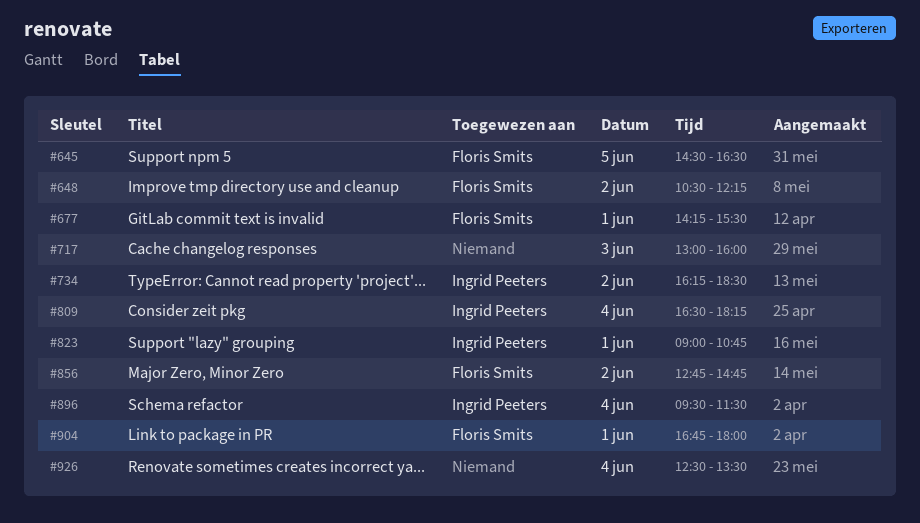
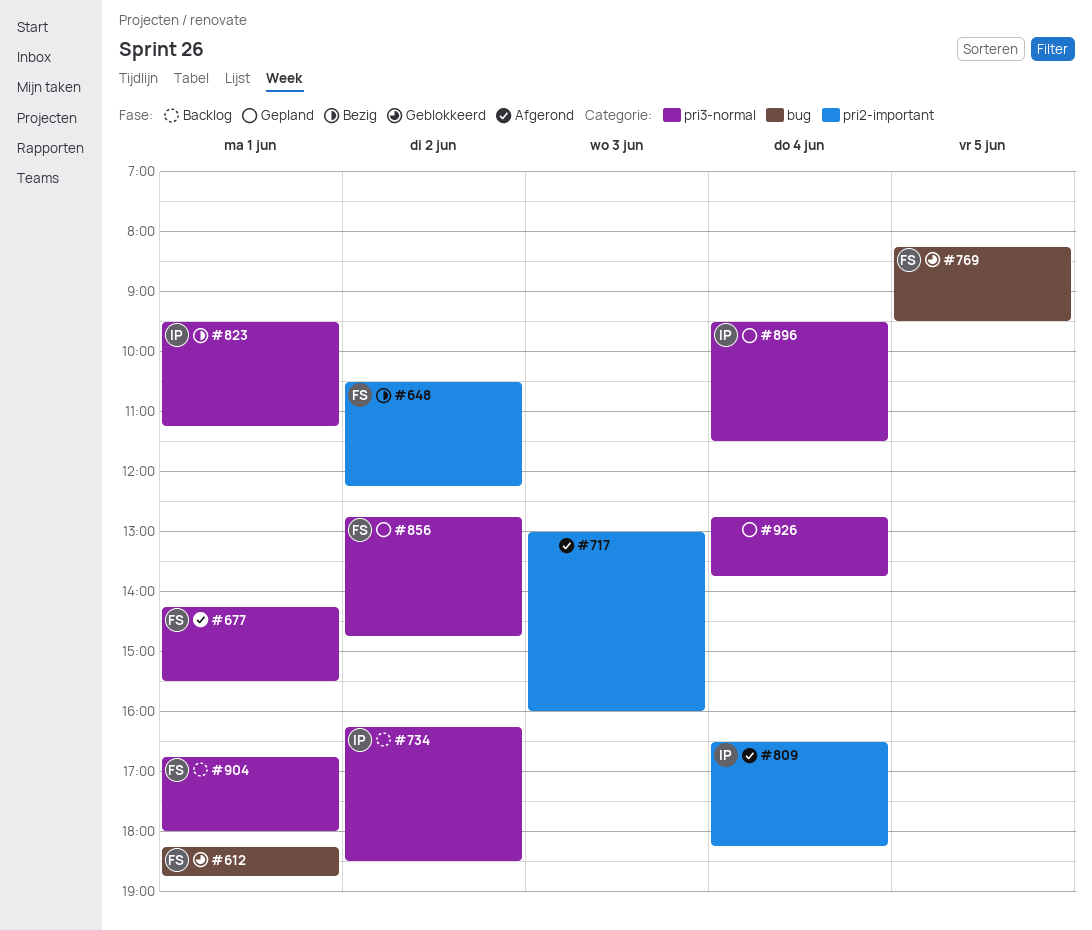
#612: none -> present
#645: present -> none
#769: none -> present
#823, begins: 09:00 -> 09:30
#823, ends: 10:45 -> 11:15
#926, begins: 12:30 -> 12:45
#926, ends: 13:30 -> 13:45

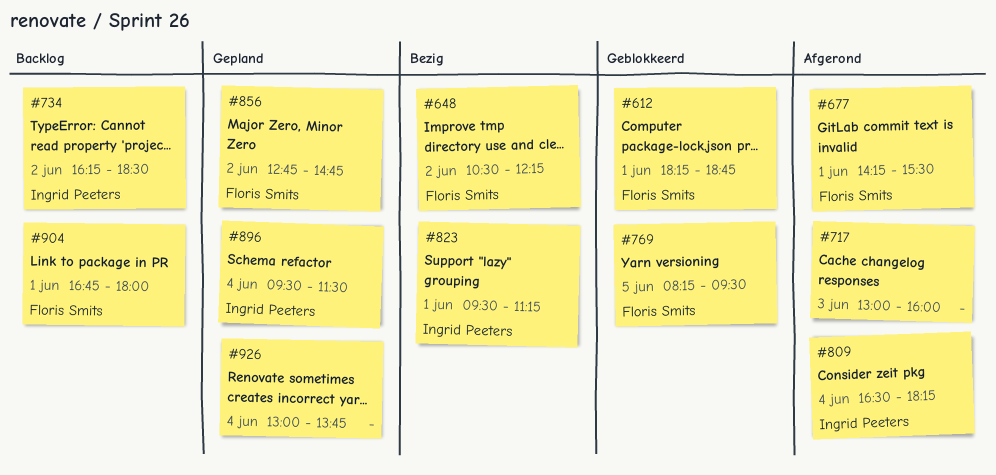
#926, begins: 12:45 -> 13:00

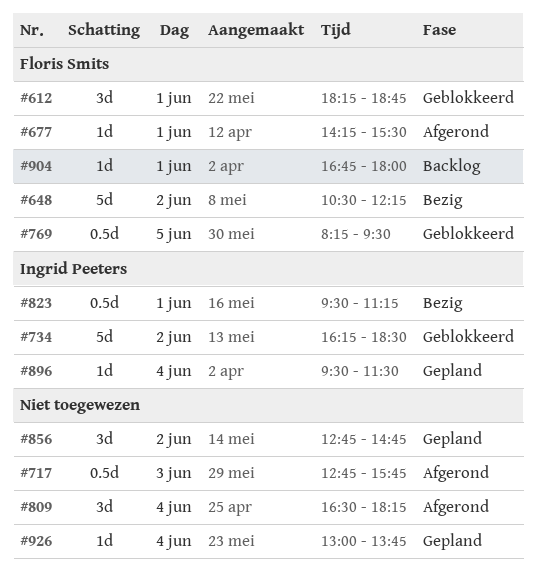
#717, begins: 13:00 -> 12:45
#717, ends: 16:00 -> 15:45
#734, status: Backlog -> Geblokkeerd
#809, owner: Ingrid Peeters -> none
#856, owner: Floris Smits -> none

